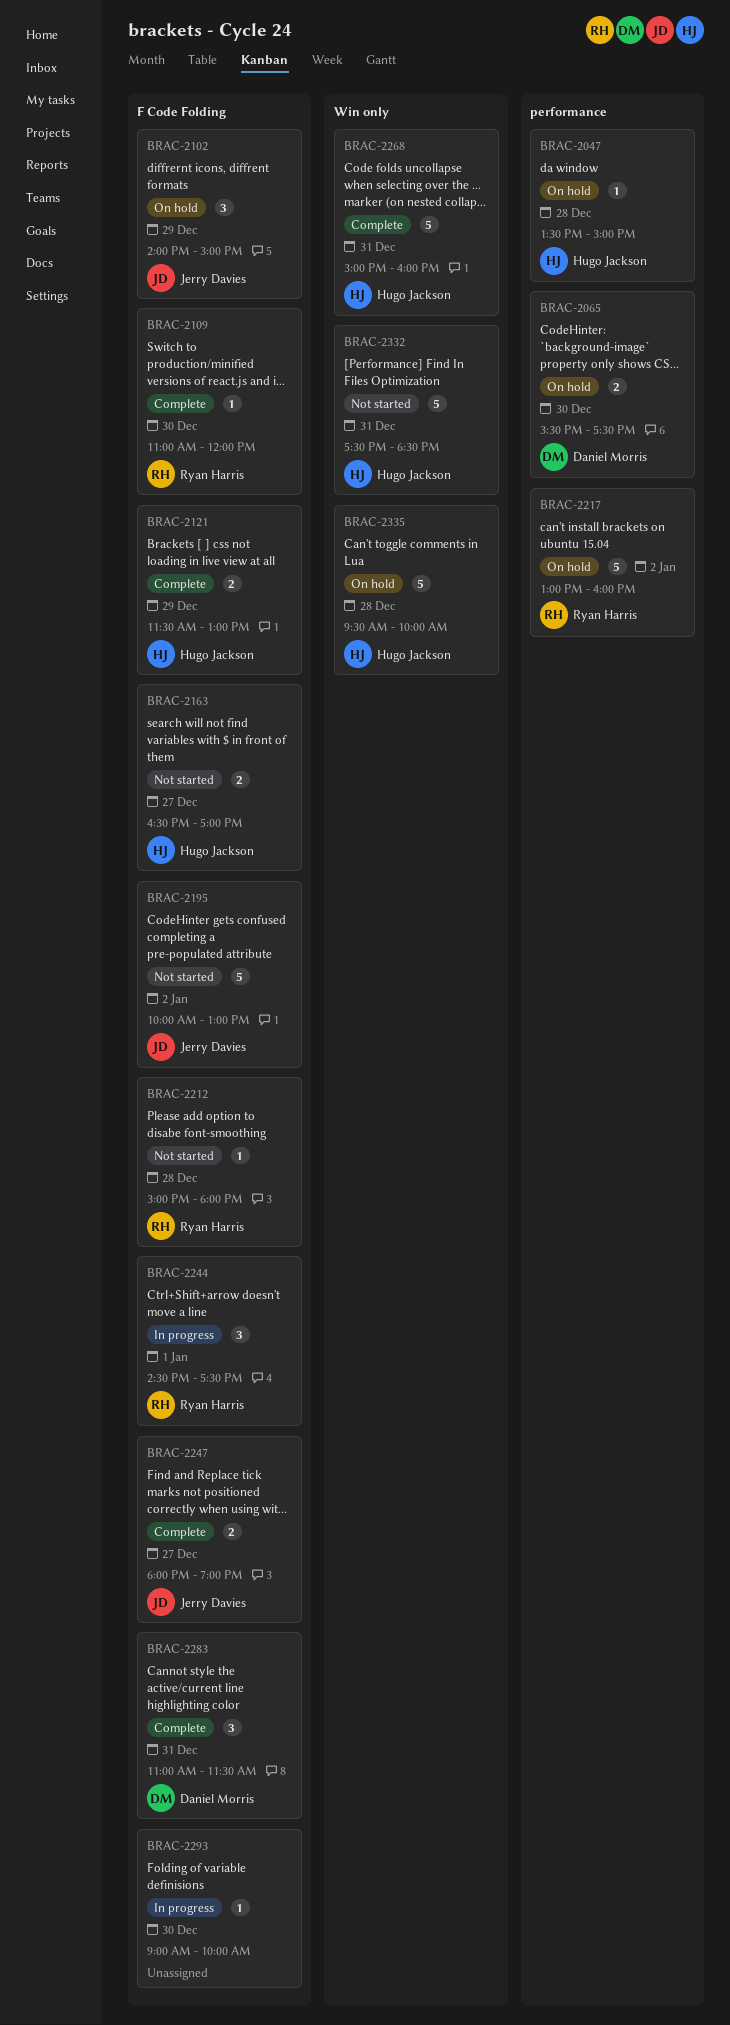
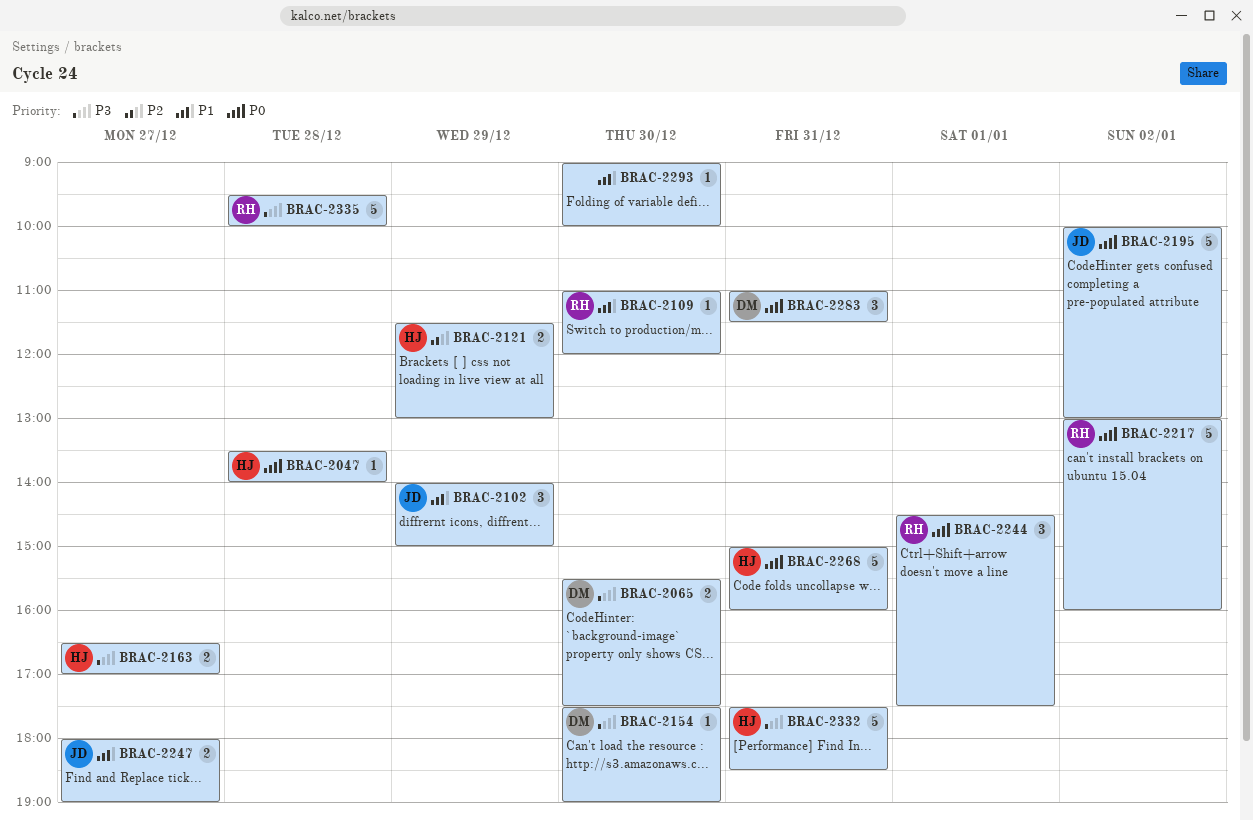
BRAC-2047, ends: 15:00 -> 14:00
BRAC-2154: none -> present
BRAC-2212: present -> none
BRAC-2335, owner: Hugo Jackson -> Ryan Harris

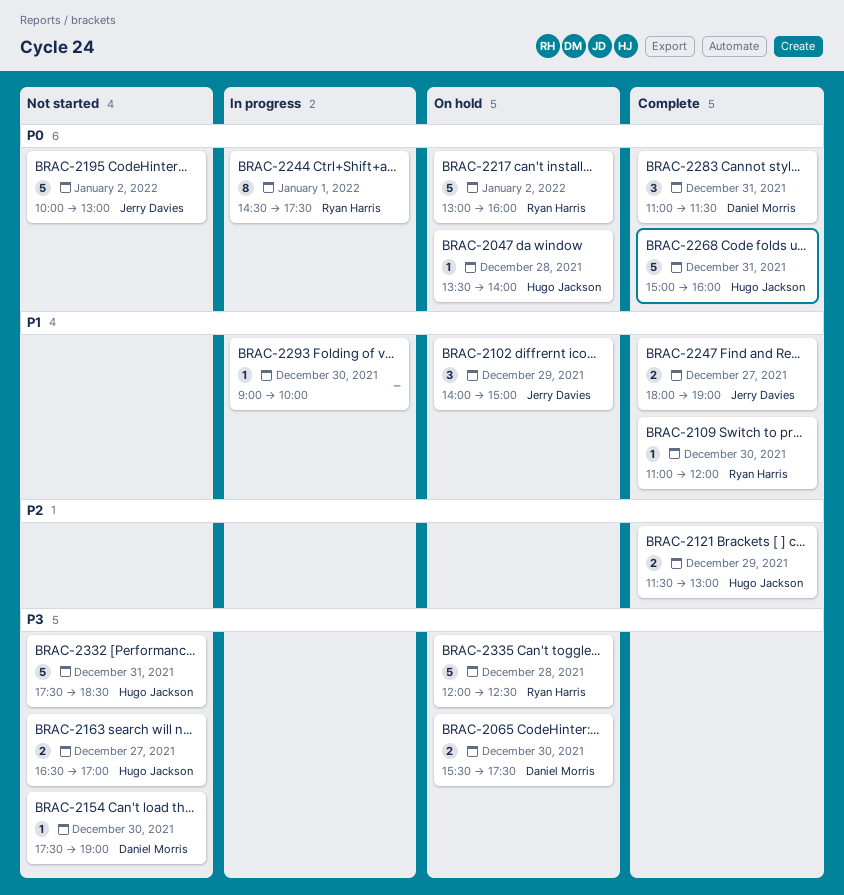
BRAC-2244, estimate: 3 -> 8
BRAC-2335, begins: 09:30 -> 12:00
BRAC-2335, ends: 10:00 -> 12:30

